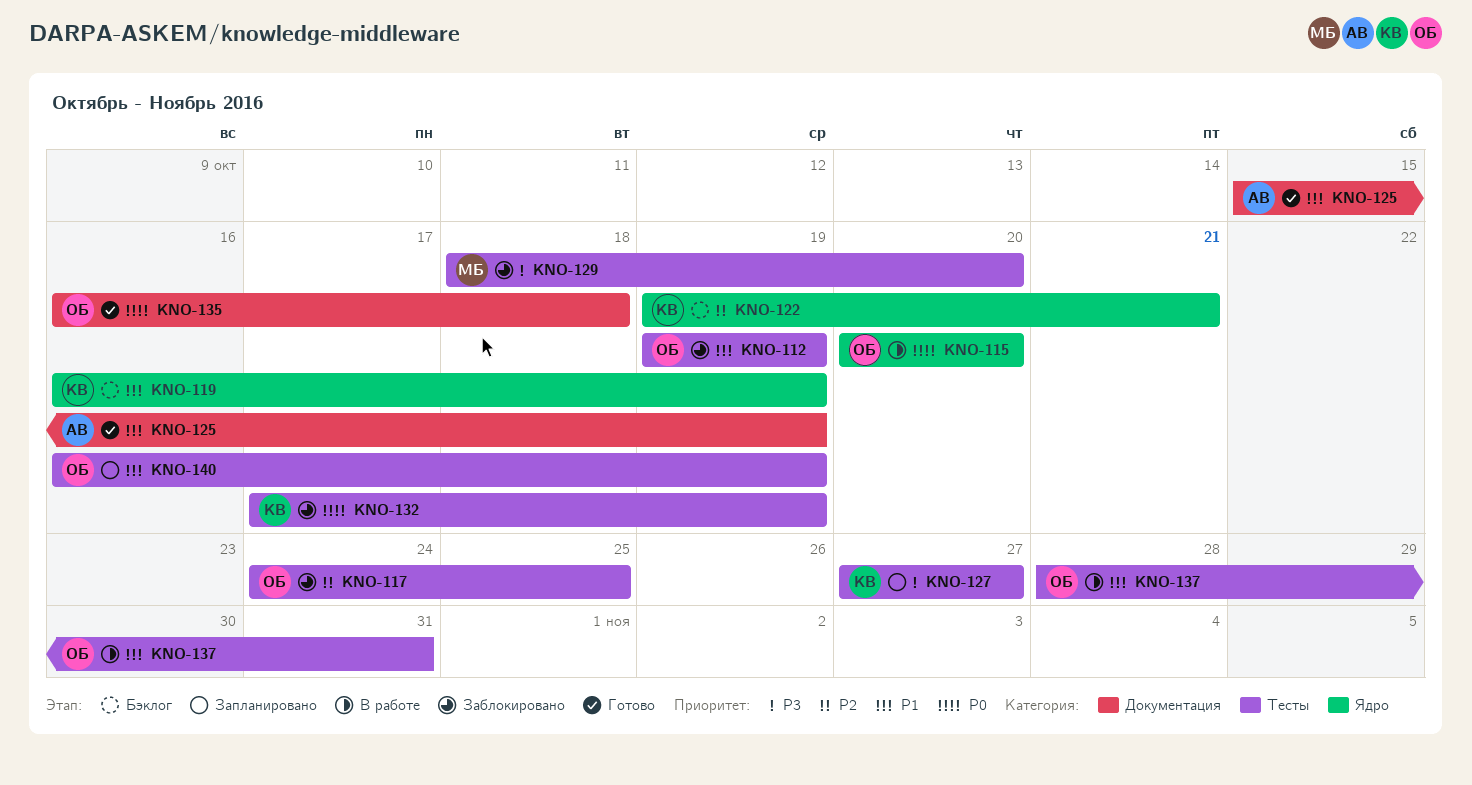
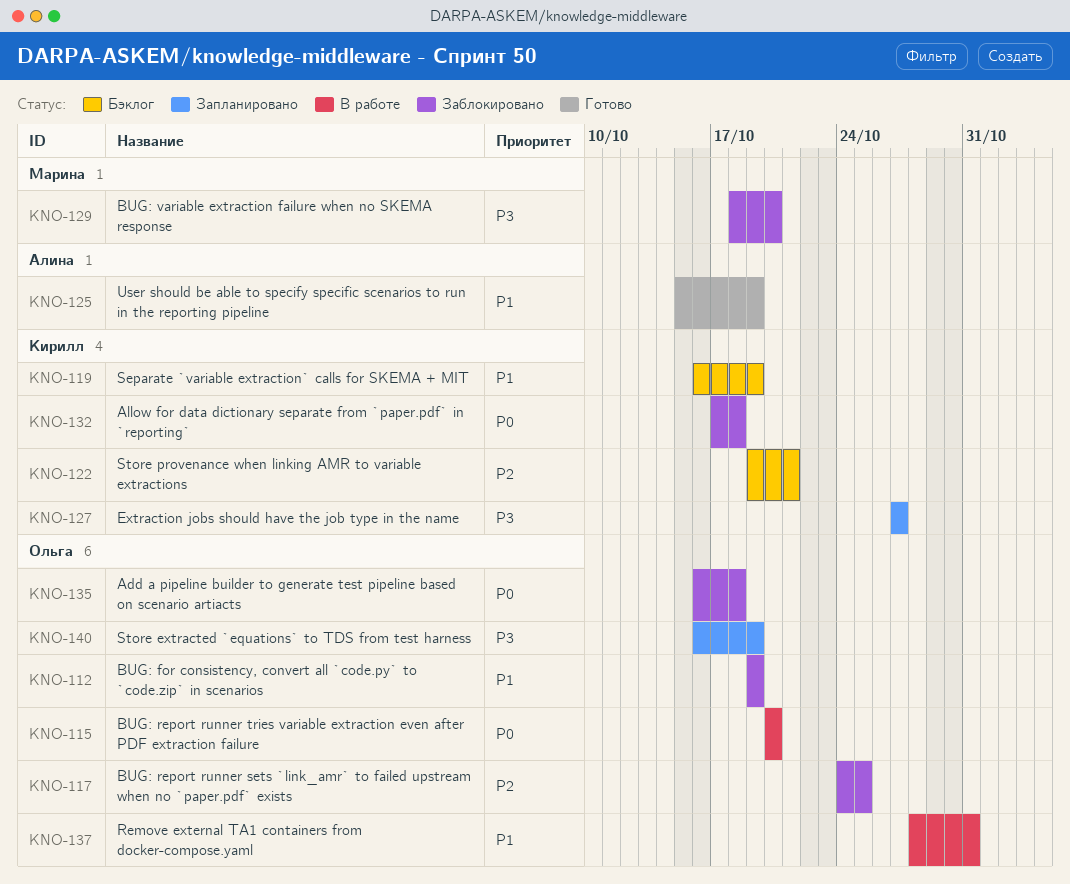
KNO-132, due: Oct 19 -> Oct 18
KNO-135, status: Готово -> Заблокировано
KNO-140, priority: P1 -> P3

